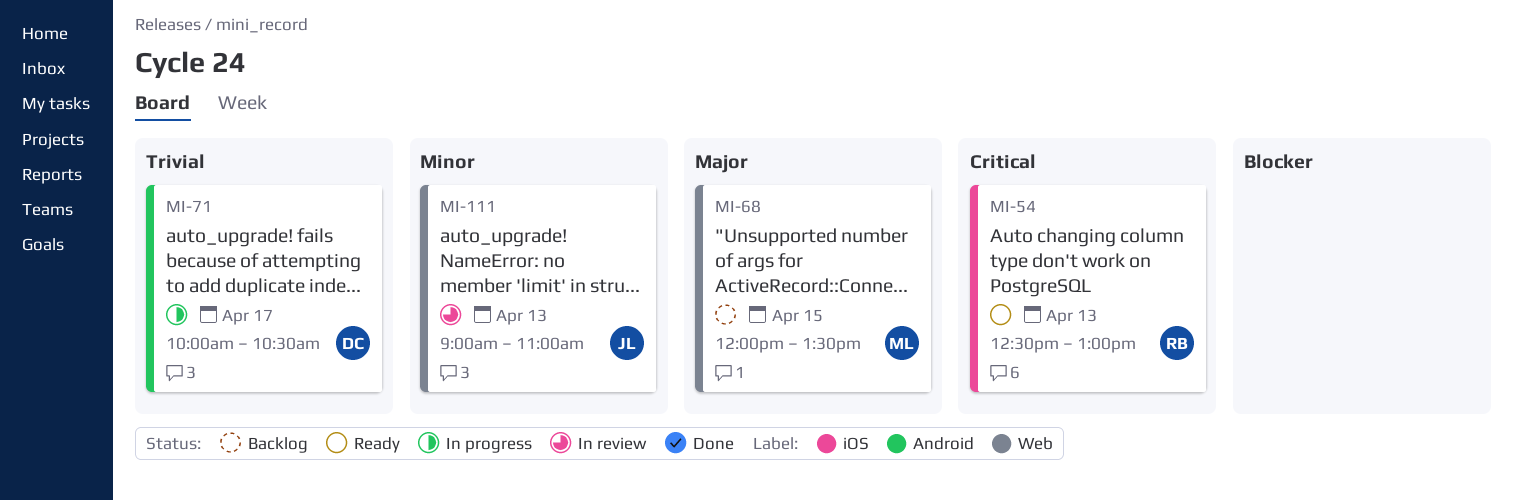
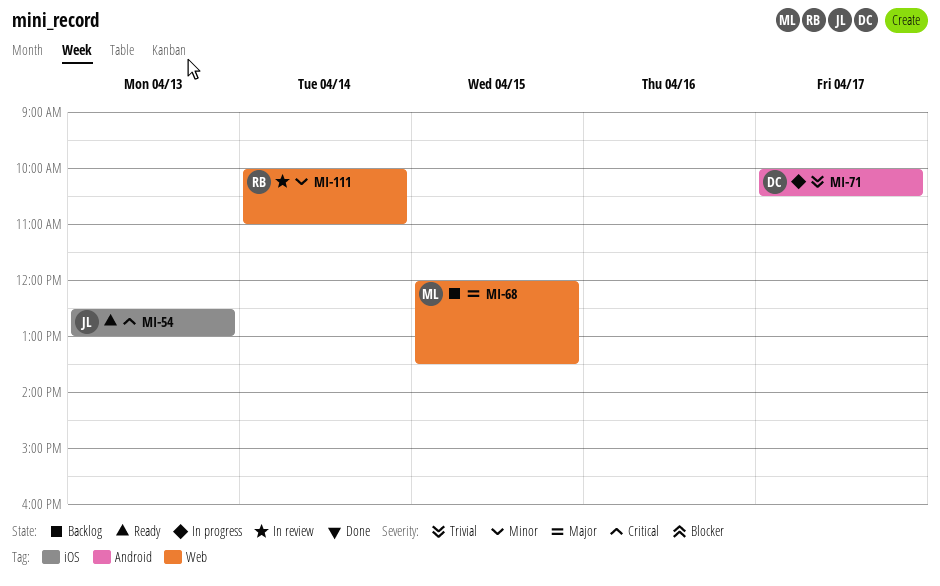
MI-54, owner: RB -> JL
MI-111, owner: JL -> RB
MI-111, day: Apr 13 -> Apr 14
MI-111, begins: 09:00 -> 10:00

